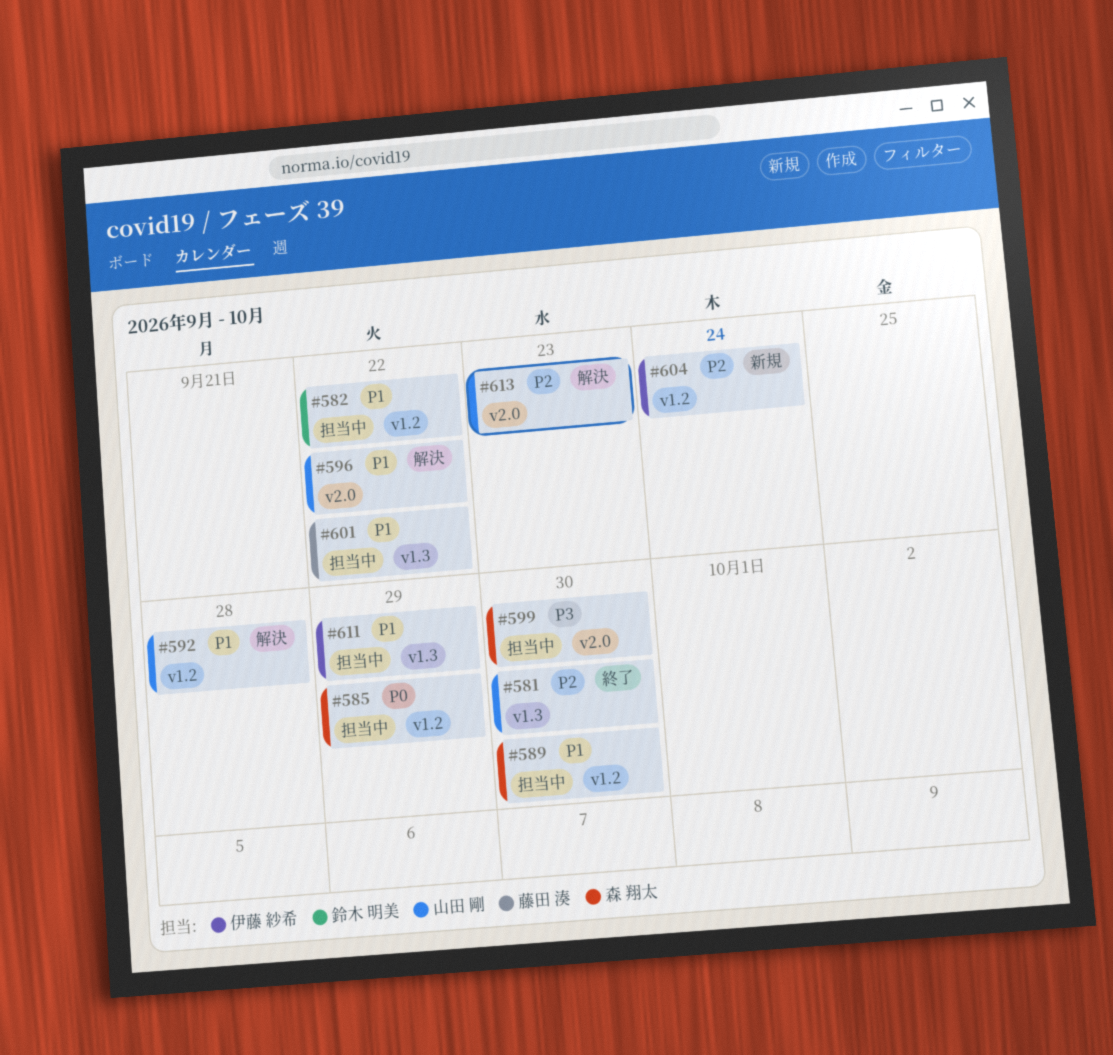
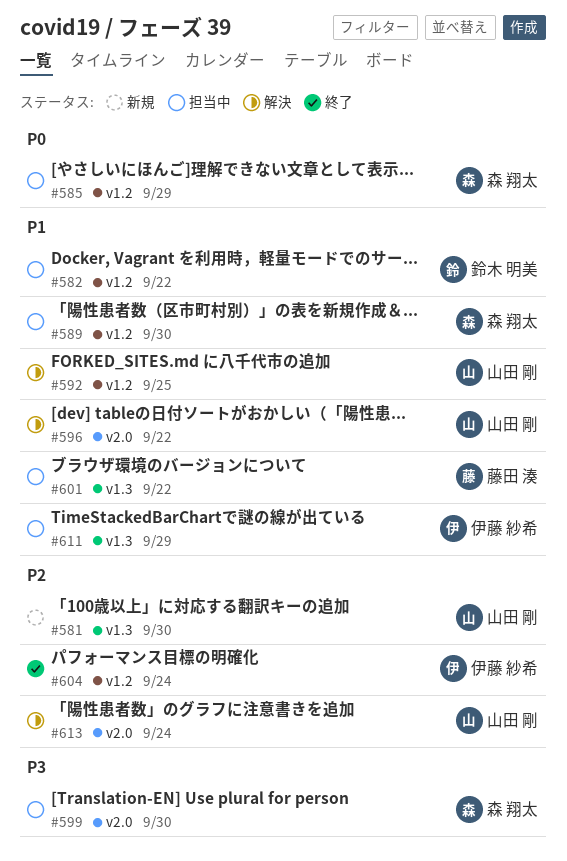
#581, status: 終了 -> 新規
#592, due: Sep 28 -> Sep 25
#604, status: 新規 -> 終了
#613, due: Sep 23 -> Sep 24

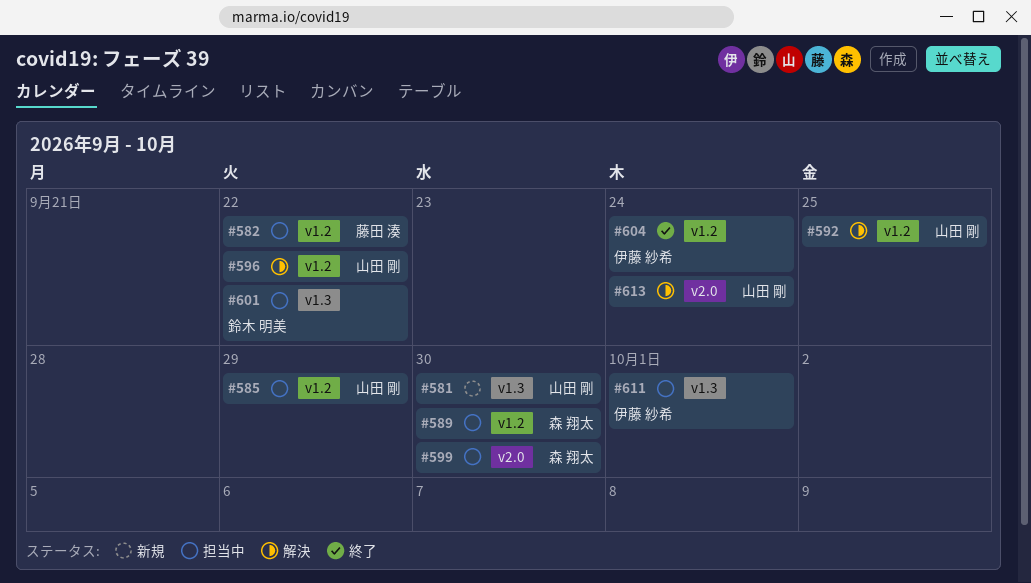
#582, owner: 鈴木 明美 -> 藤田 湊
#585, owner: 森 翔太 -> 山田 剛
#596, label: v2.0 -> v1.2
#601, owner: 藤田 湊 -> 鈴木 明美
#611, due: Sep 29 -> Oct 1

